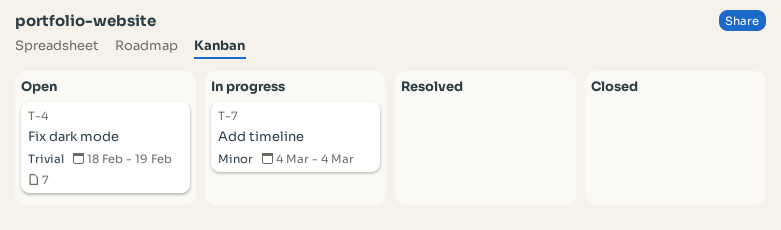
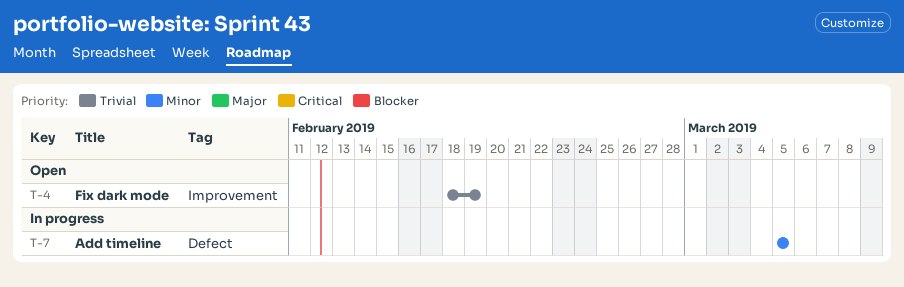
T-7, start: Mar 4 -> Mar 5
T-7, due: Mar 4 -> Mar 5

